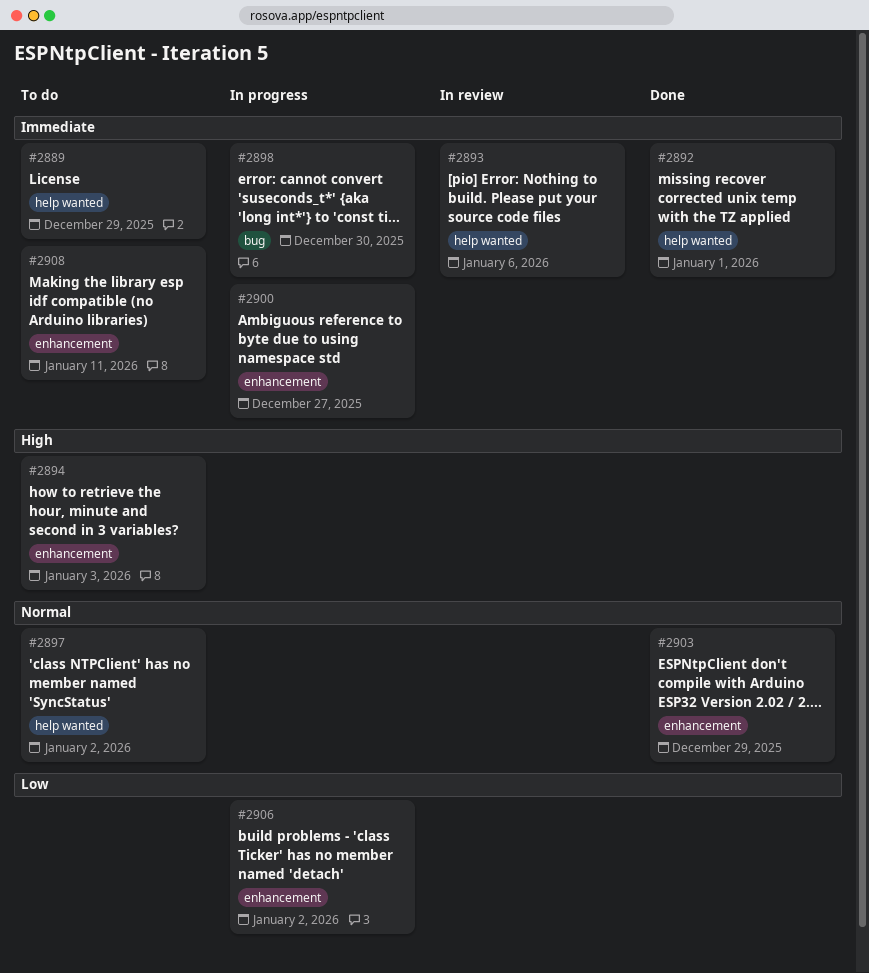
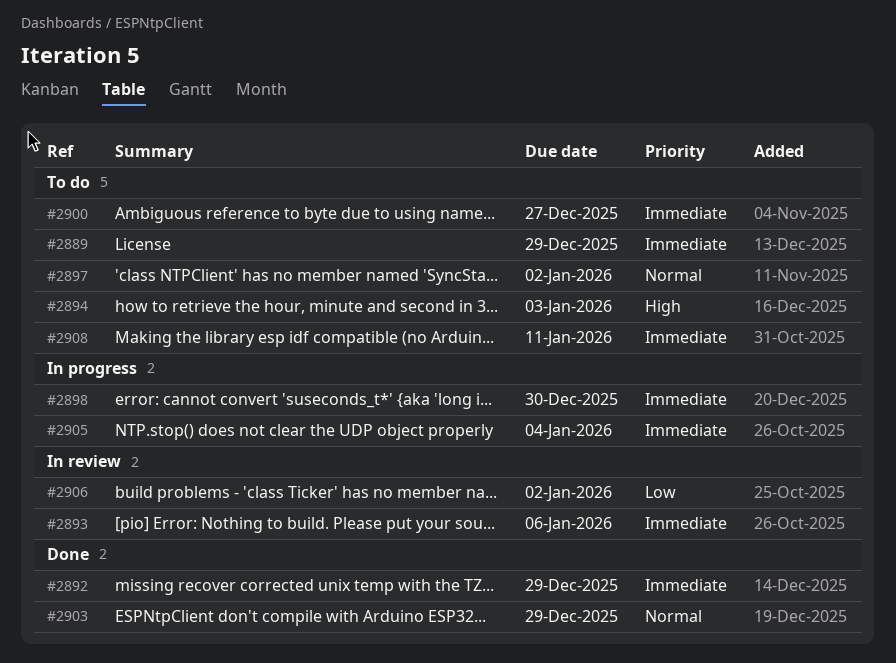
#2892, due: Jan 1 -> Dec 29
#2900, status: In progress -> To do
#2905: none -> present
#2906, status: In progress -> In review

